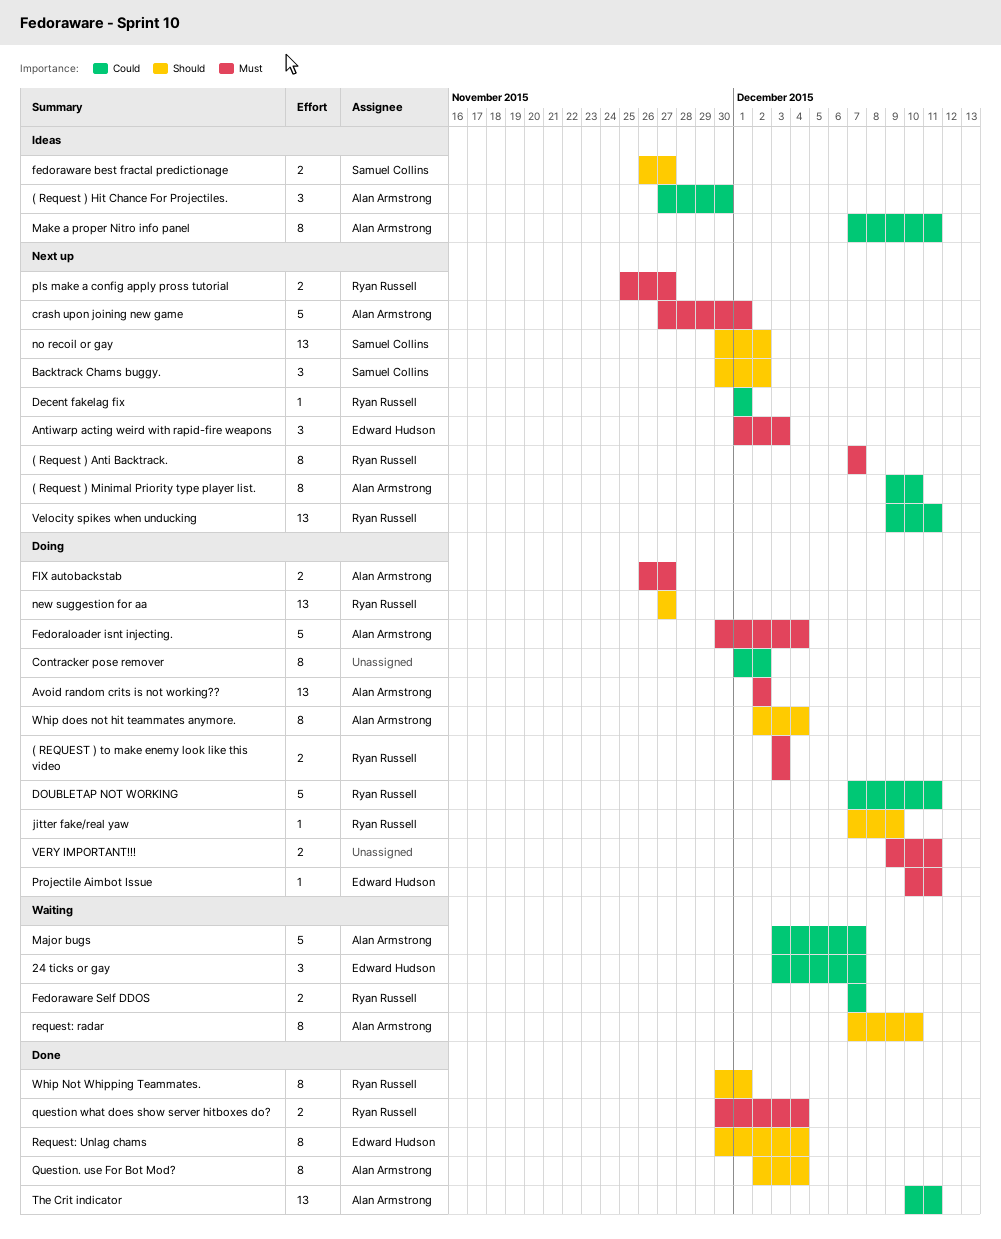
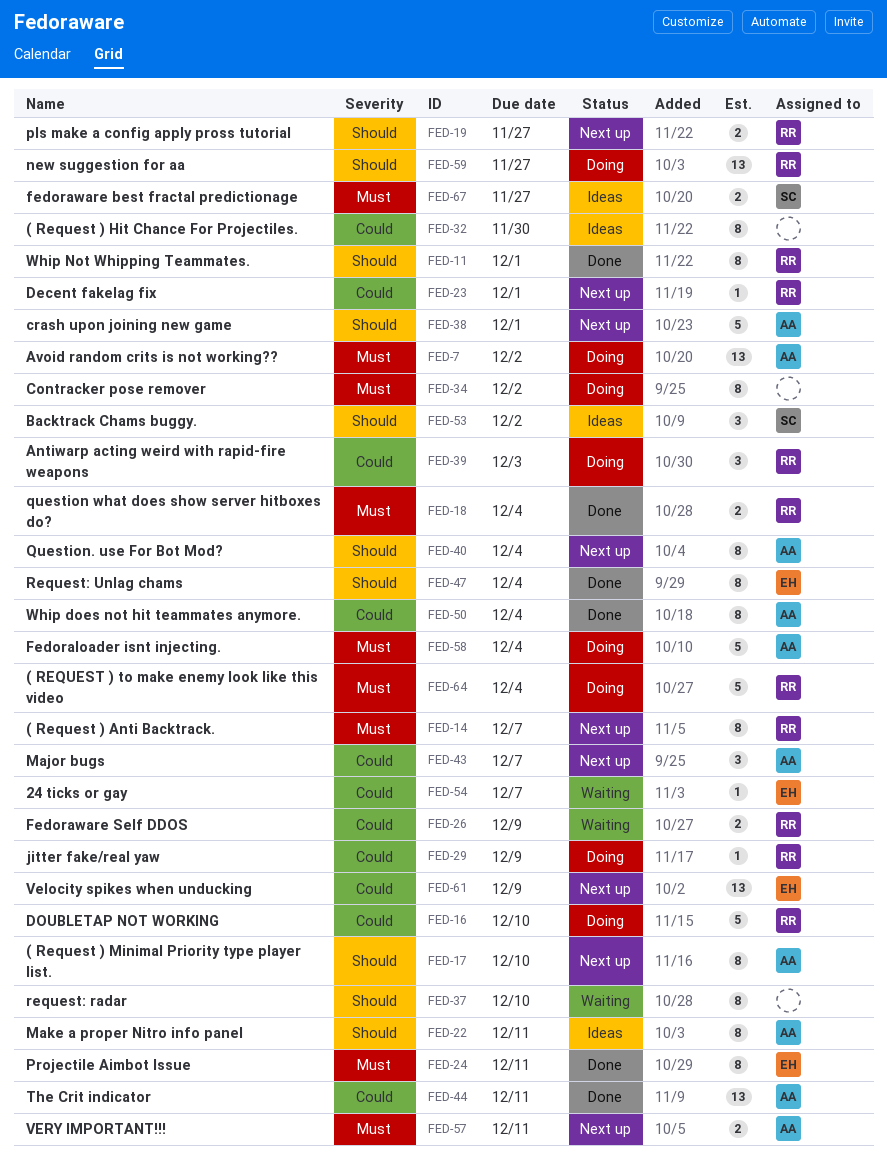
( Request ) Hit Chance For Projectiles., owner: Alan Armstrong -> none
( Request ) Hit Chance For Projectiles., estimate: 3 -> 8
( Request ) Minimal Priority type player list., priority: Could -> Should
( REQUEST ) to make enemy look like this video, estimate: 2 -> 5
( REQUEST ) to make enemy look like this video, due: Dec 3 -> Dec 4
24 ticks or gay, estimate: 3 -> 1
Antiwarp acting weird with rapid-fire weapons, status: Next up -> Doing
Antiwarp acting weird with rapid-fire weapons, owner: Edward Hudson -> Ryan Russell
Antiwarp acting weird with rapid-fire weapons, priority: Must -> Could
Backtrack Chams buggy., status: Next up -> Ideas
Contracker pose remover, priority: Could -> Must
crash upon joining new game, priority: Must -> Should
DOUBLETAP NOT WORKING, due: Dec 11 -> Dec 10
fedoraware best fractal predictionage, priority: Should -> Must
Fedoraware Self DDOS, due: Dec 7 -> Dec 9
FIX autobackstab: present -> none
jitter fake/real yaw, priority: Should -> Could
Major bugs, status: Waiting -> Next up
Major bugs, estimate: 5 -> 3
Make a proper Nitro info panel, priority: Could -> Should
no recoil or gay: present -> none
pls make a config apply pross tutorial, priority: Must -> Should
Projectile Aimbot Issue, status: Doing -> Done
Projectile Aimbot Issue, estimate: 1 -> 8
Question. use For Bot Mod?, status: Done -> Next up
request: radar, owner: Alan Armstrong -> none
Velocity spikes when unducking, owner: Ryan Russell -> Edward Hudson
Velocity spikes when unducking, due: Dec 11 -> Dec 9
VERY IMPORTANT!!!, status: Doing -> Next up
VERY IMPORTANT!!!, owner: none -> Alan Armstrong
Whip does not hit teammates anymore., status: Doing -> Done
Whip does not hit teammates anymore., priority: Should -> Could

